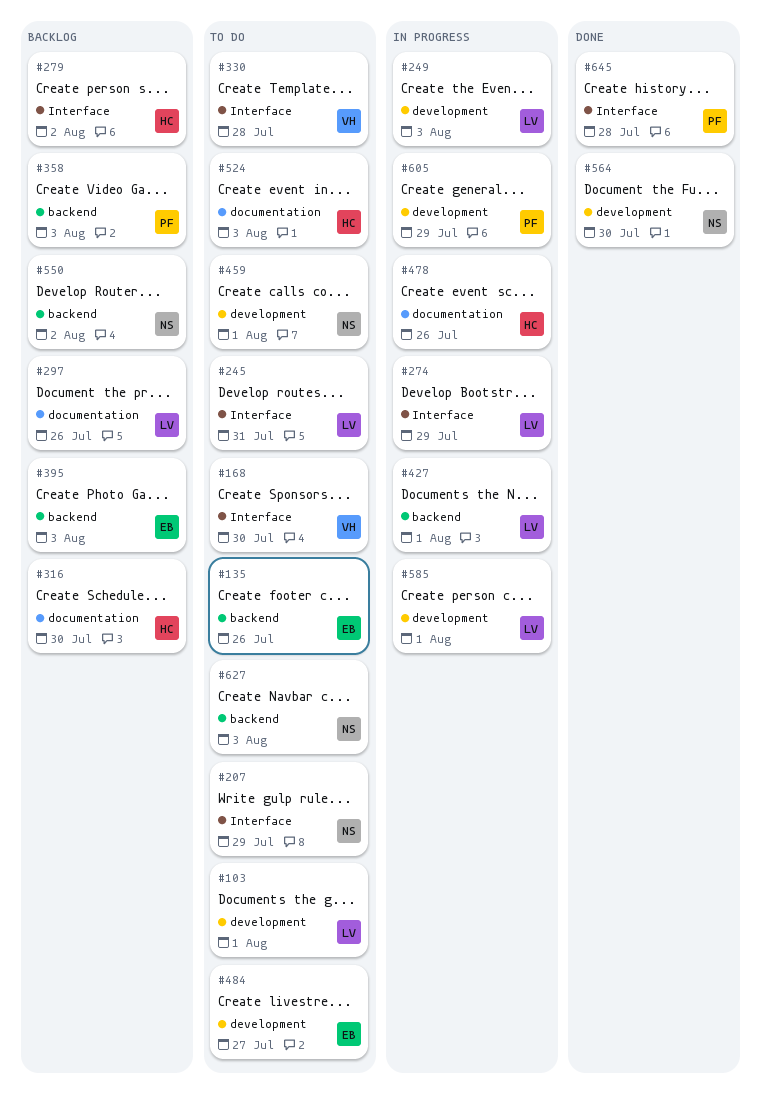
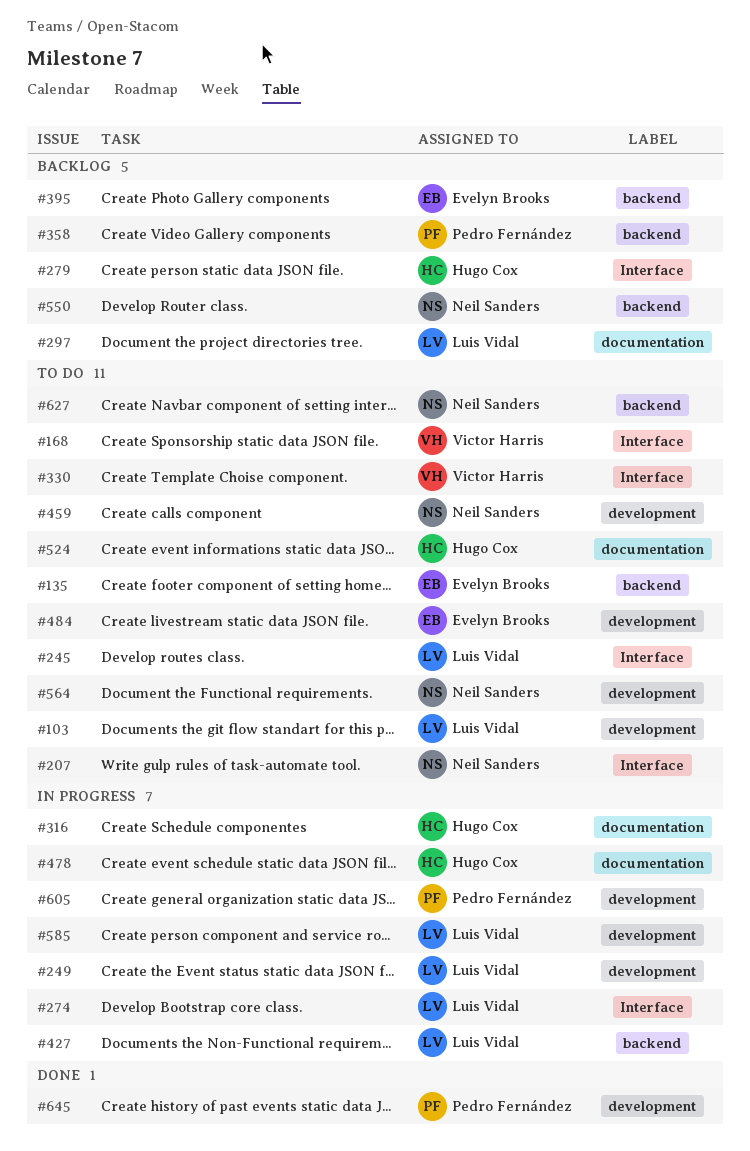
#316, status: Backlog -> In progress
#564, status: Done -> To do
#645, label: Interface -> development

